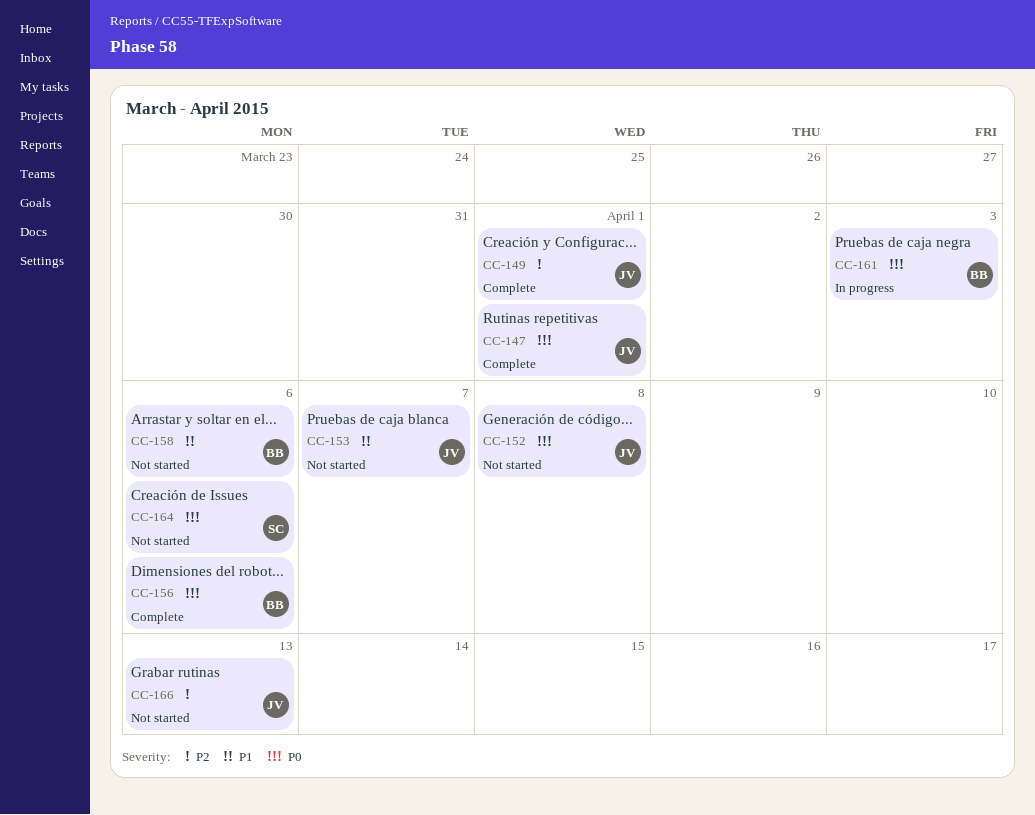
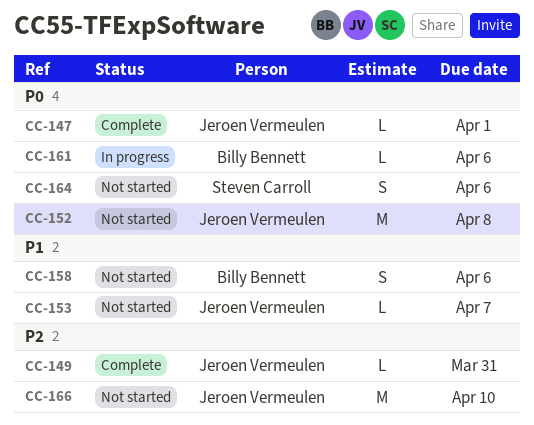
CC-149, due: Apr 1 -> Mar 31
CC-156: present -> none
CC-161, due: Apr 3 -> Apr 6
CC-166, due: Apr 13 -> Apr 10

